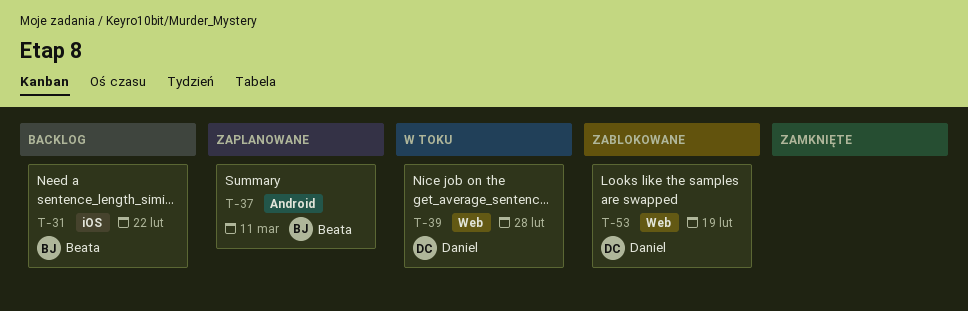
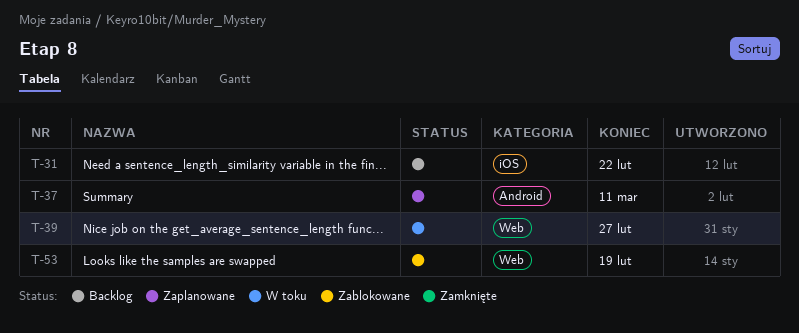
T-39, due: Feb 28 -> Feb 27

